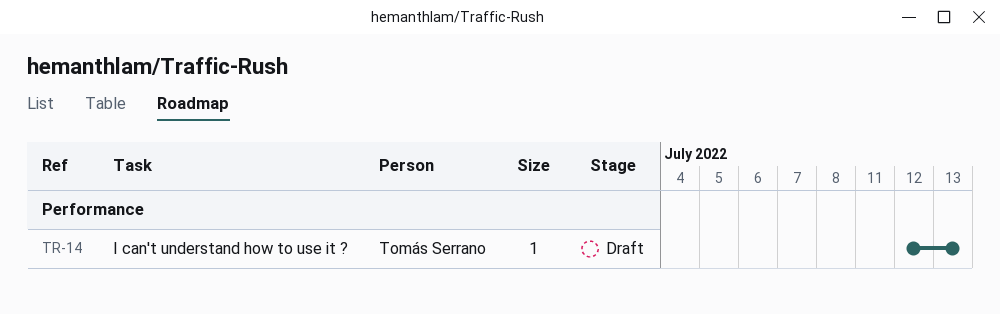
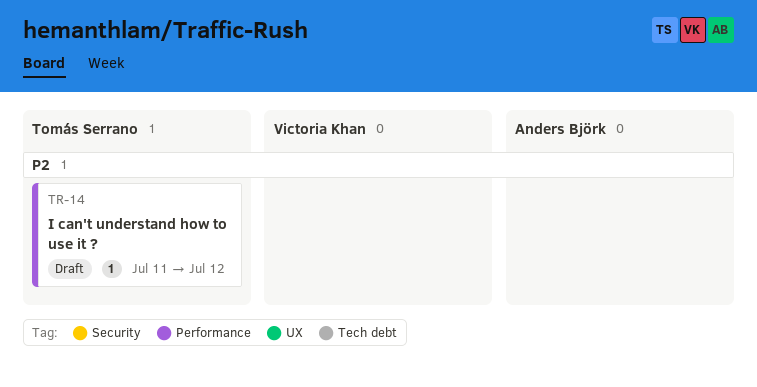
TR-14, start: Jul 12 -> Jul 11
TR-14, due: Jul 13 -> Jul 12

